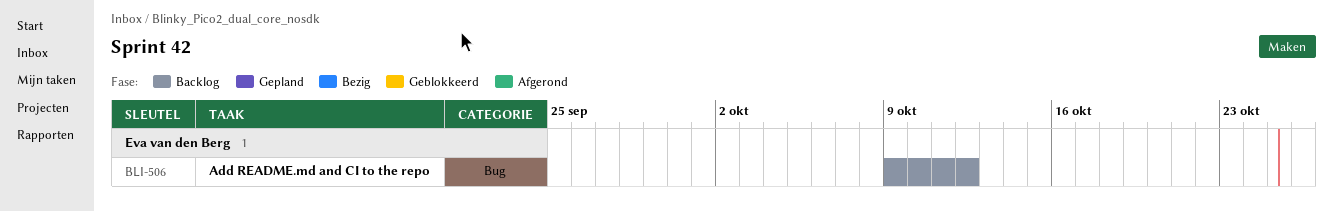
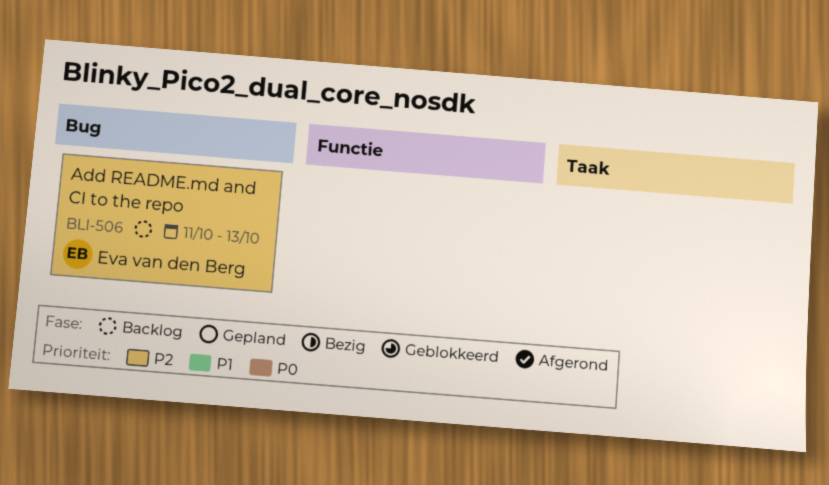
BLI-506, start: Oct 9 -> Oct 11
BLI-506, due: Oct 12 -> Oct 13

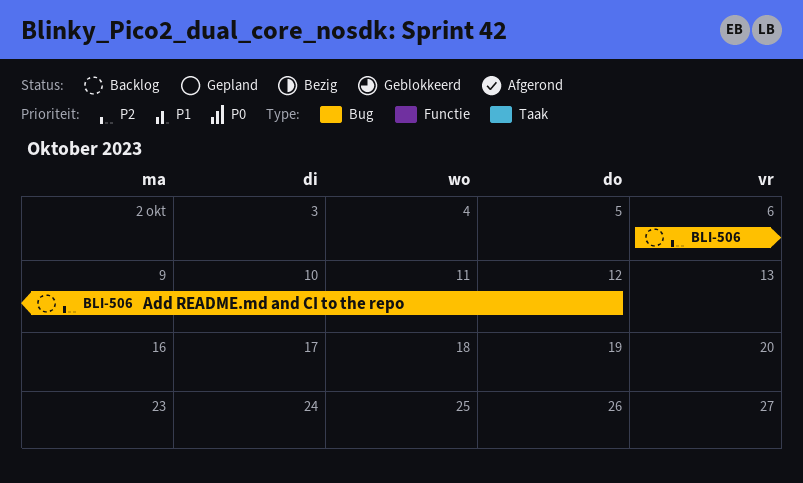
BLI-506, start: Oct 11 -> Oct 6
BLI-506, due: Oct 13 -> Oct 12

